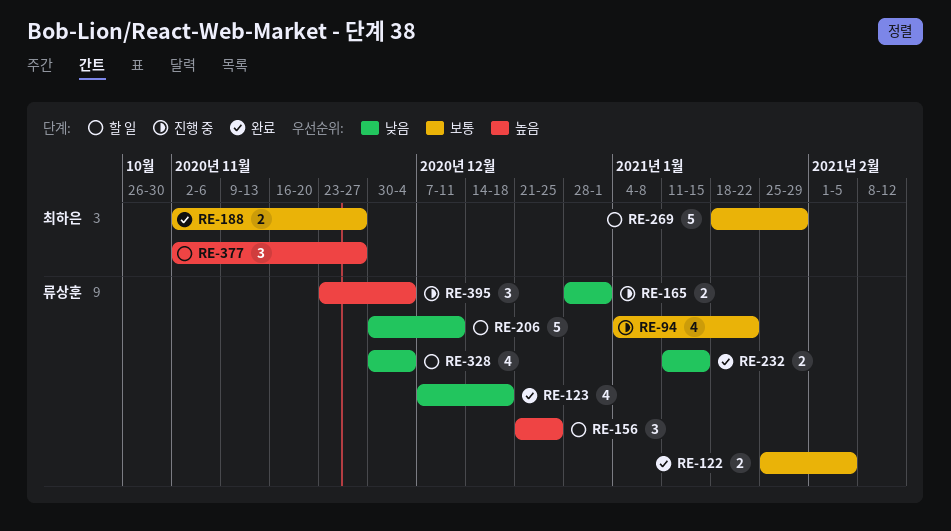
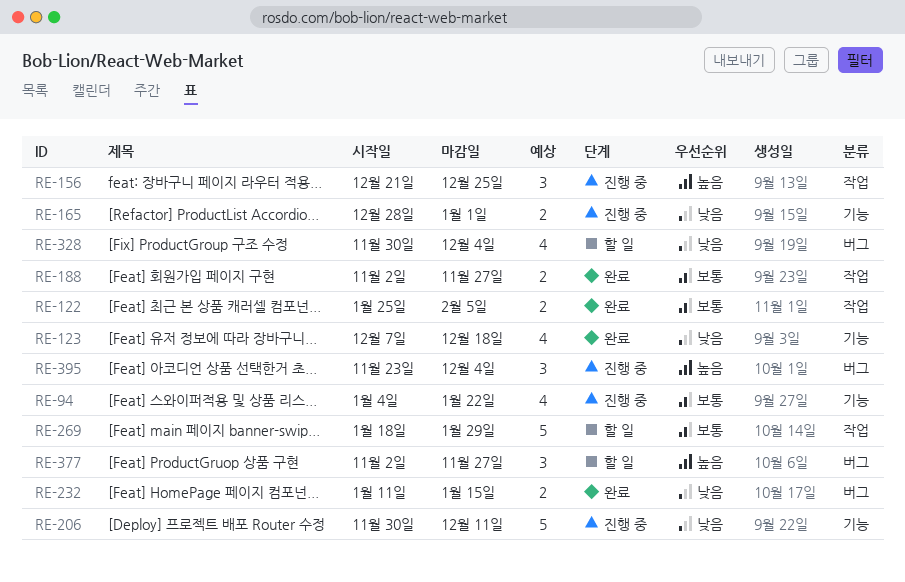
RE-156, status: 할 일 -> 진행 중
RE-206, status: 할 일 -> 진행 중

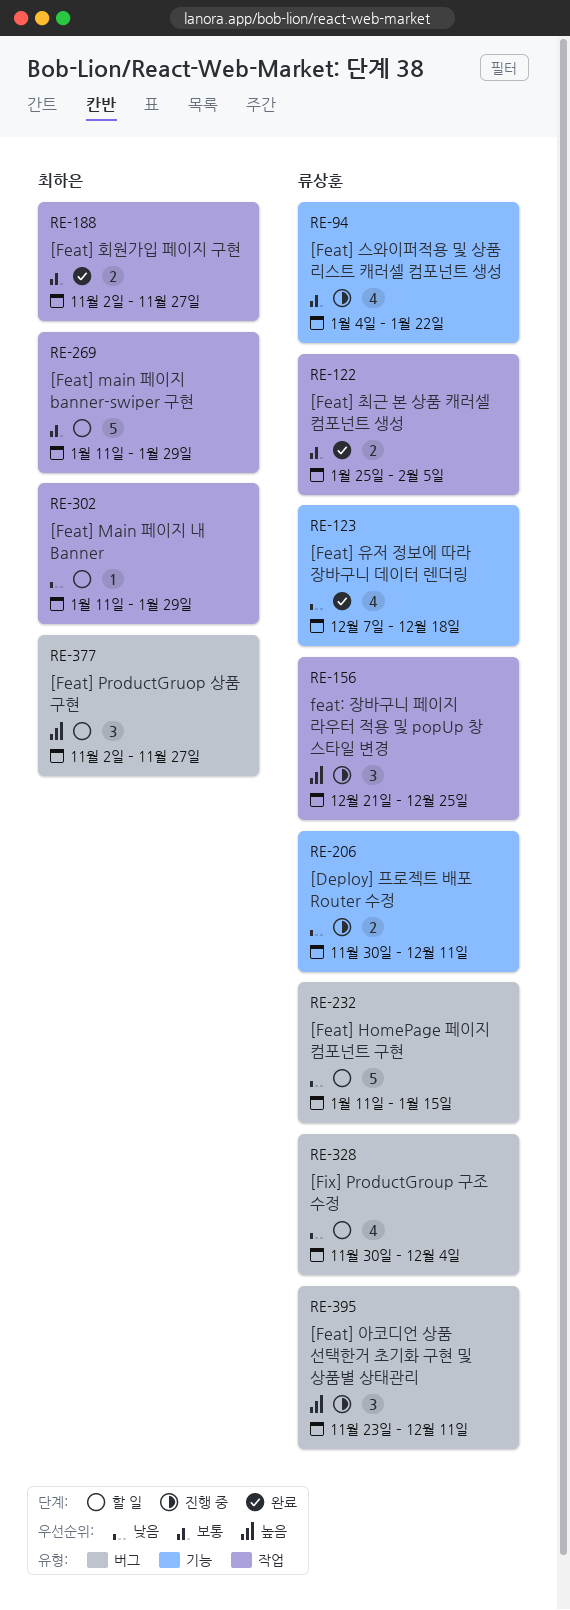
RE-165: present -> none
RE-206, estimate: 5 -> 2
RE-232, status: 완료 -> 할 일
RE-232, estimate: 2 -> 5
RE-269, start: Jan 18 -> Jan 11
RE-302: none -> present
RE-395, due: Dec 4 -> Dec 11

